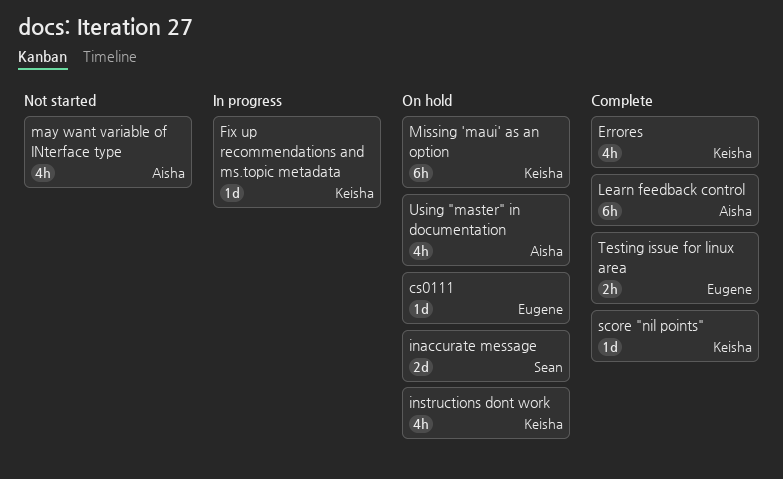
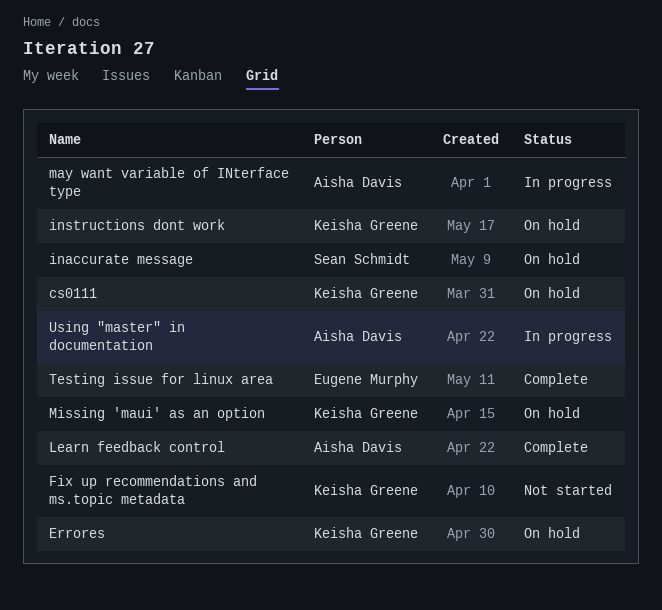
cs0111, owner: Eugene Murphy -> Keisha Greene
Errores, status: Complete -> On hold
Fix up recommendations and ms.topic metadata, status: In progress -> Not started
may want variable of INterface type, status: Not started -> In progress
score "nil points": present -> none
Using "master" in documentation, status: On hold -> In progress

